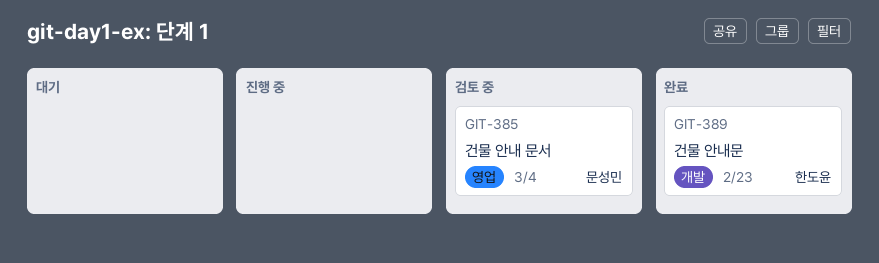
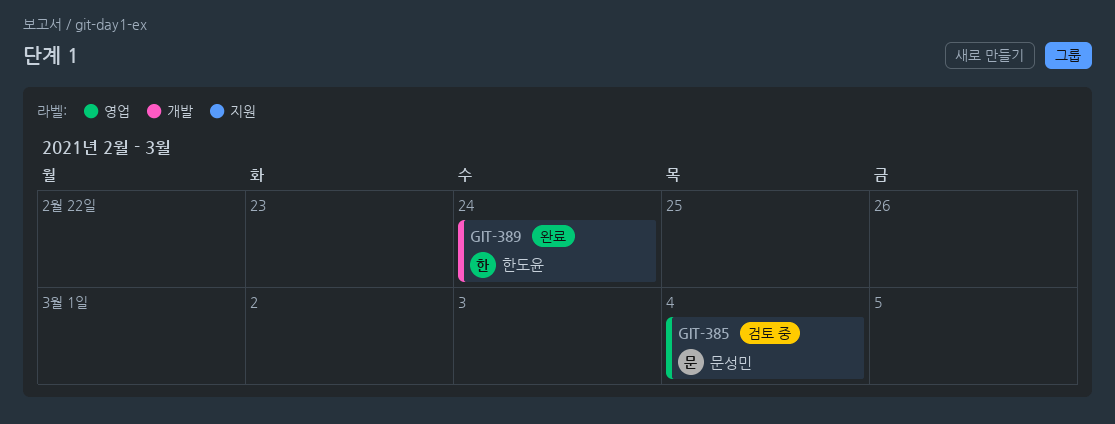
GIT-389, due: Feb 23 -> Feb 24

